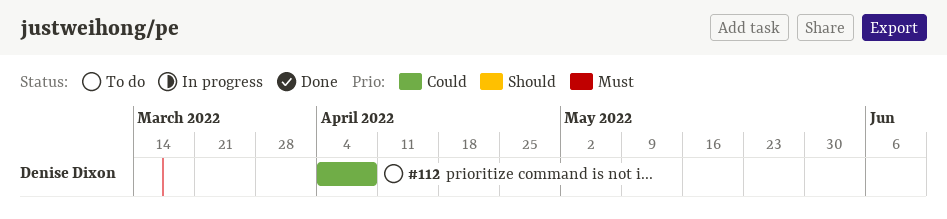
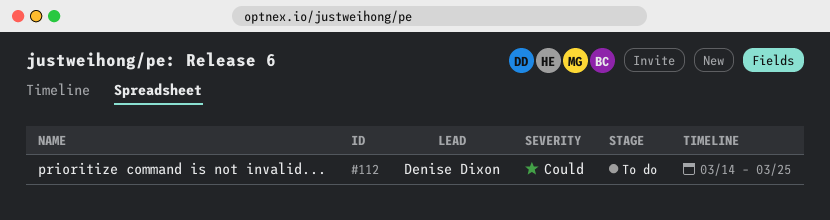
#112, start: Apr 4 -> Mar 14
#112, due: Apr 8 -> Mar 25

